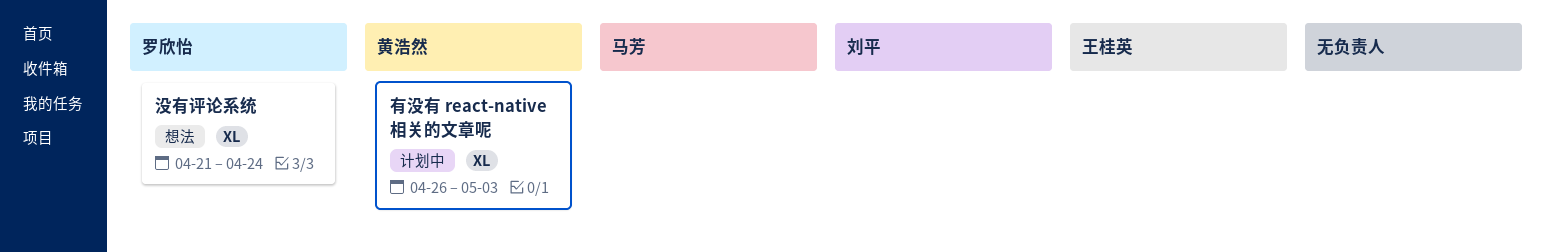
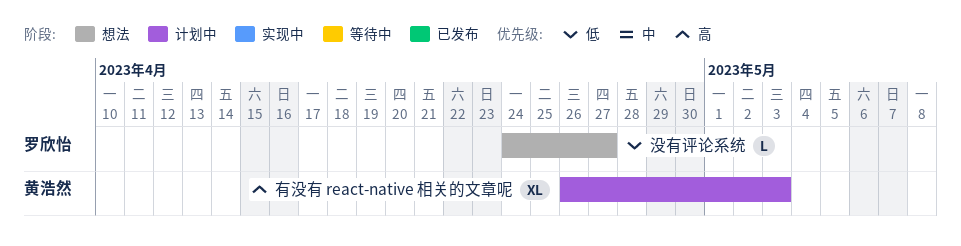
没有评论系统, estimate: XL -> L
没有评论系统, start: Apr 21 -> Apr 24
没有评论系统, due: Apr 24 -> Apr 27

